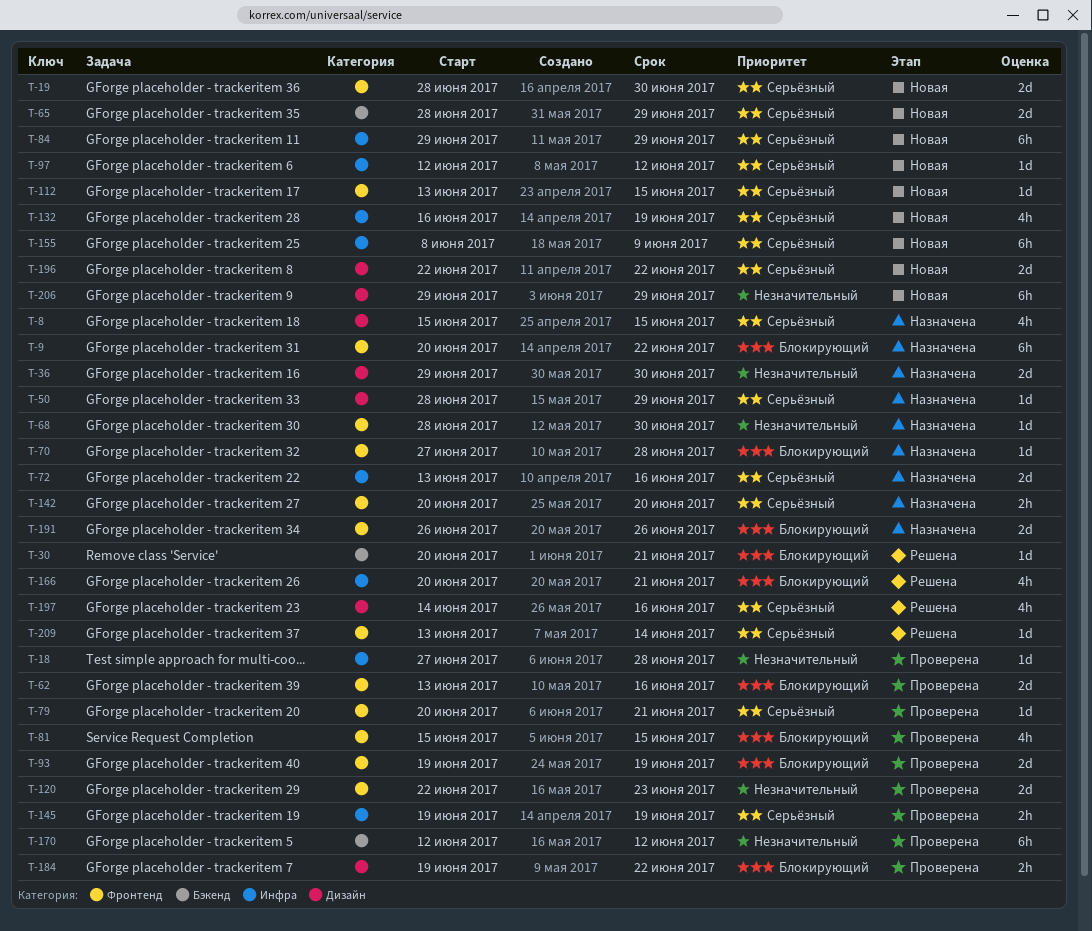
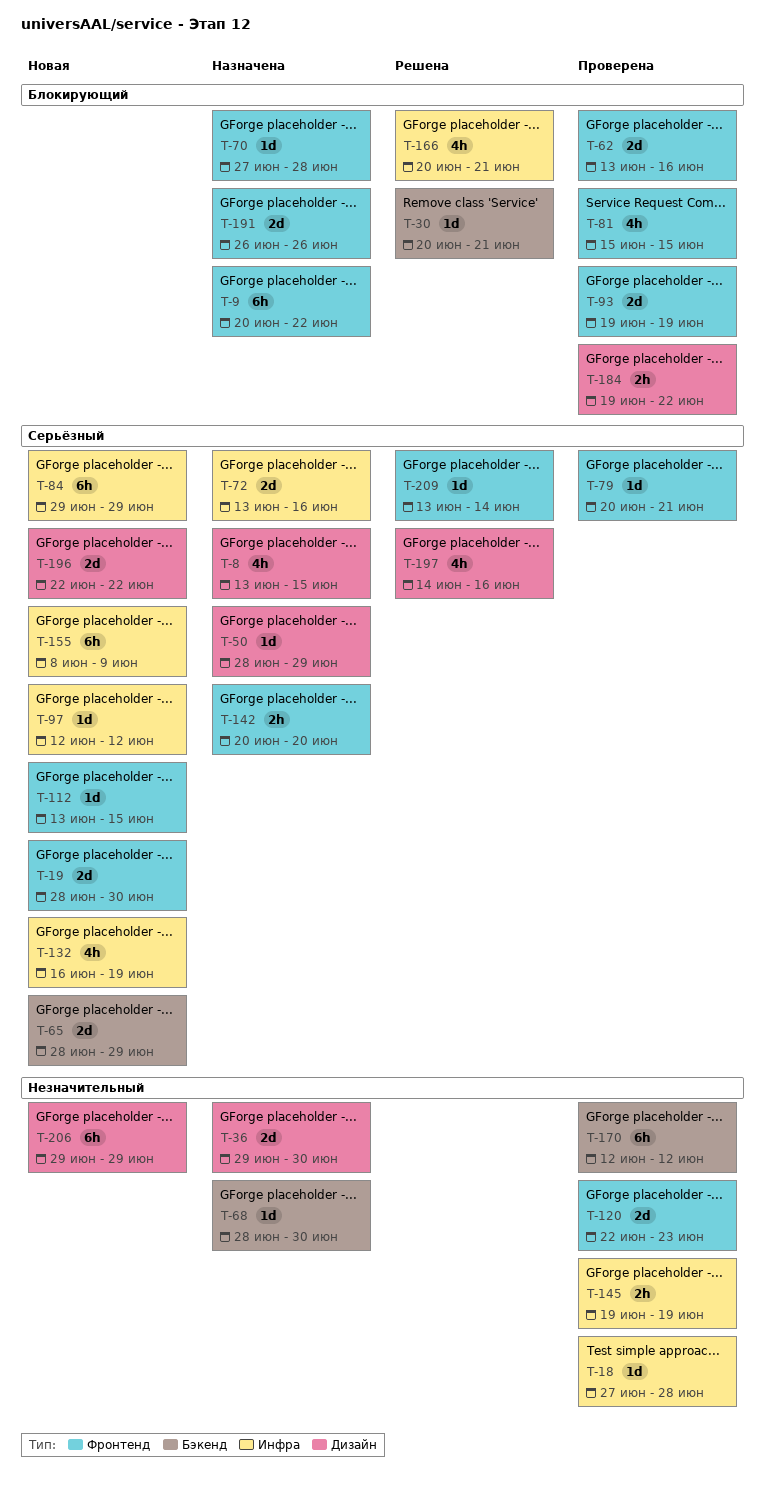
T-8, start: Jun 15 -> Jun 13
T-68, label: Фронтенд -> Бэкенд
T-145, priority: Серьёзный -> Незначительный

